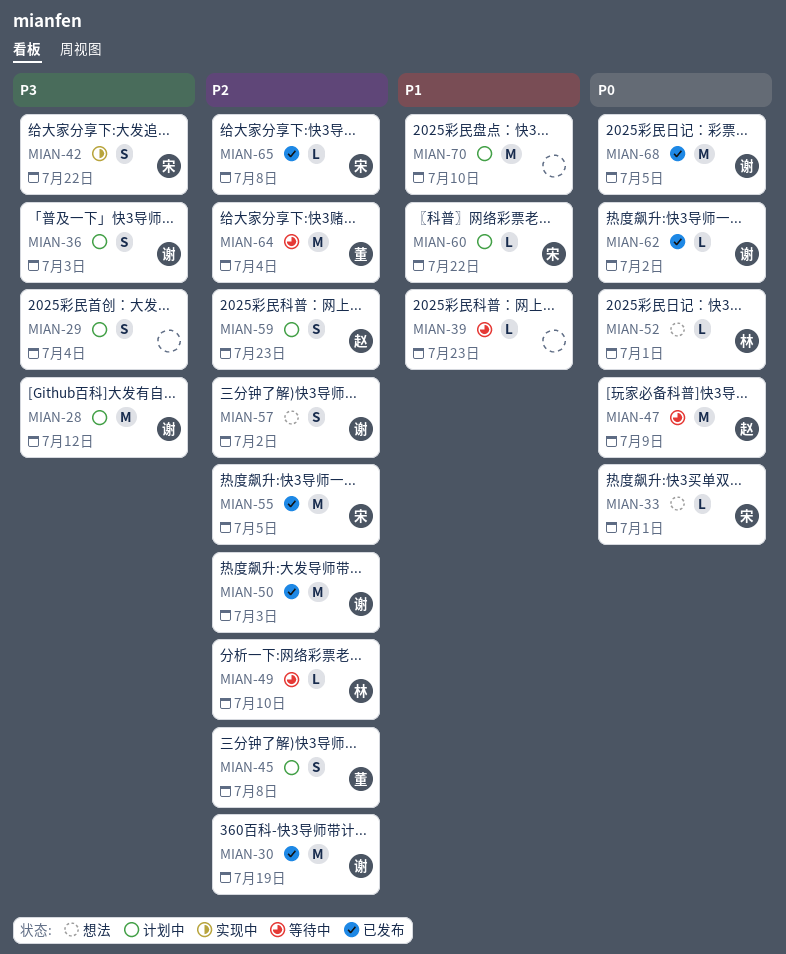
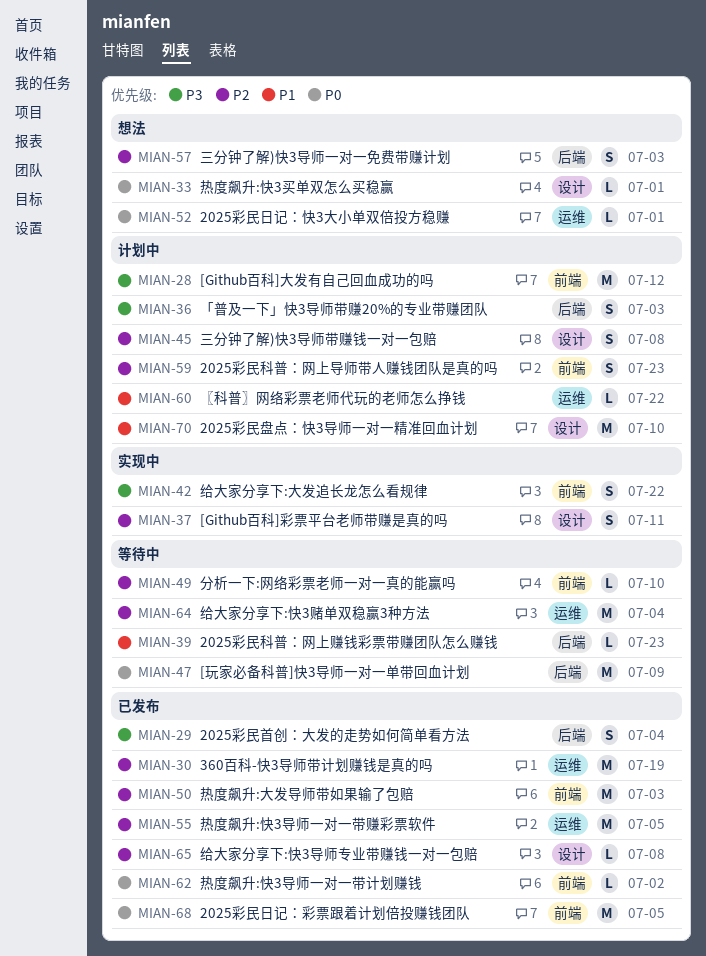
MIAN-29, status: 计划中 -> 已发布
MIAN-37: none -> present
MIAN-57, due: Jul 2 -> Jul 3

